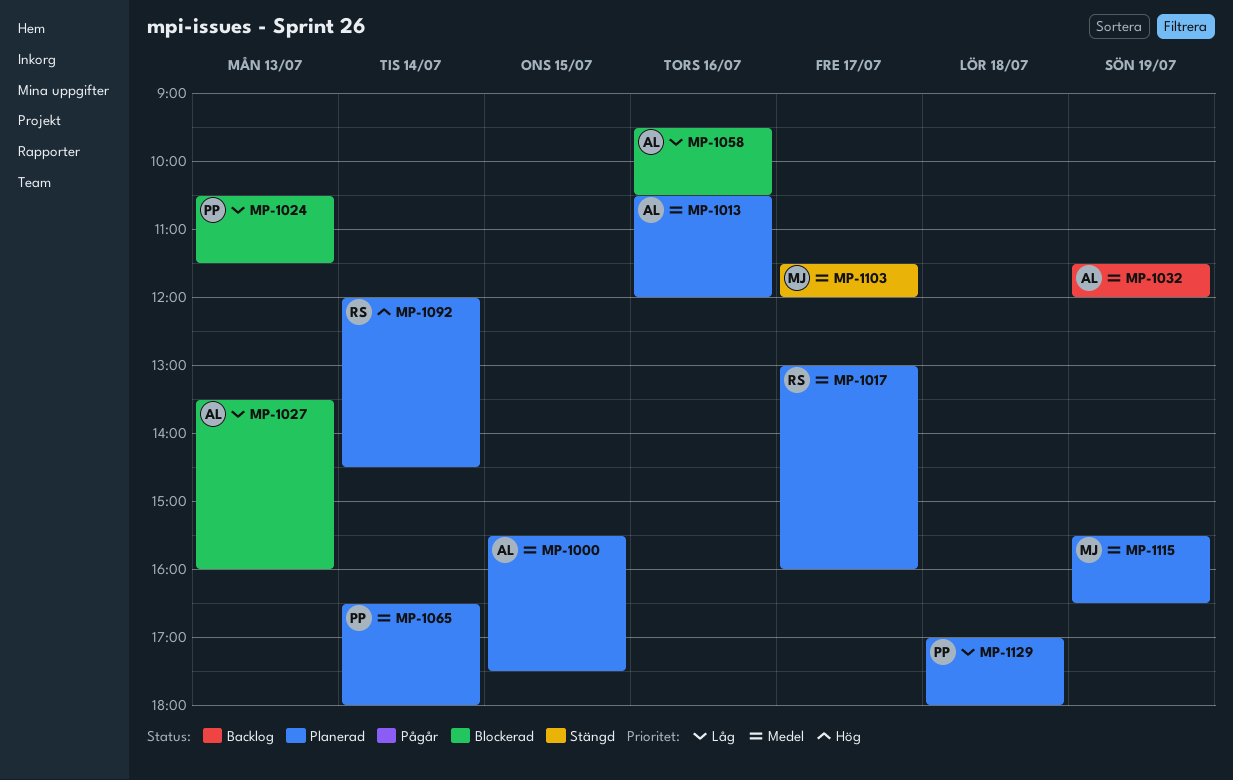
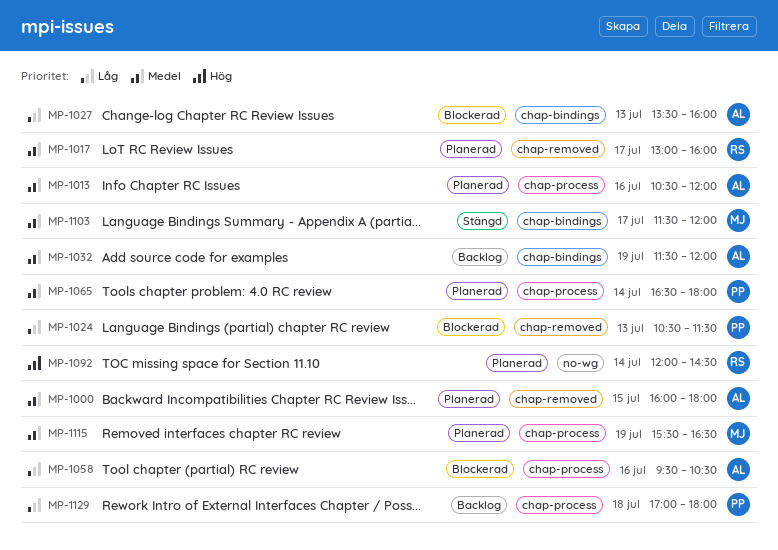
MP-1000, begins: 15:30 -> 16:00
MP-1000, ends: 17:30 -> 18:00
MP-1129, status: Planerad -> Backlog

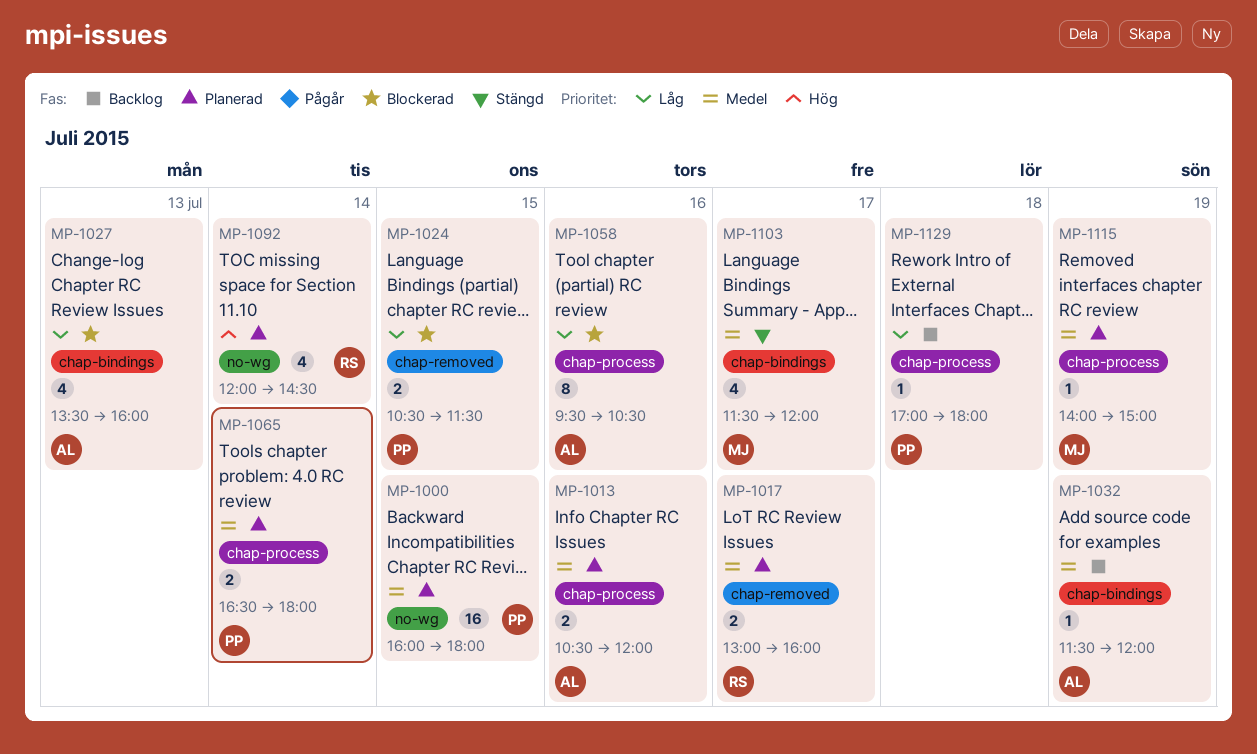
MP-1000, owner: AL -> PP
MP-1000, label: chap-removed -> no-wg
MP-1024, day: Jul 13 -> Jul 15
MP-1115, begins: 15:30 -> 14:00
MP-1115, ends: 16:30 -> 15:00

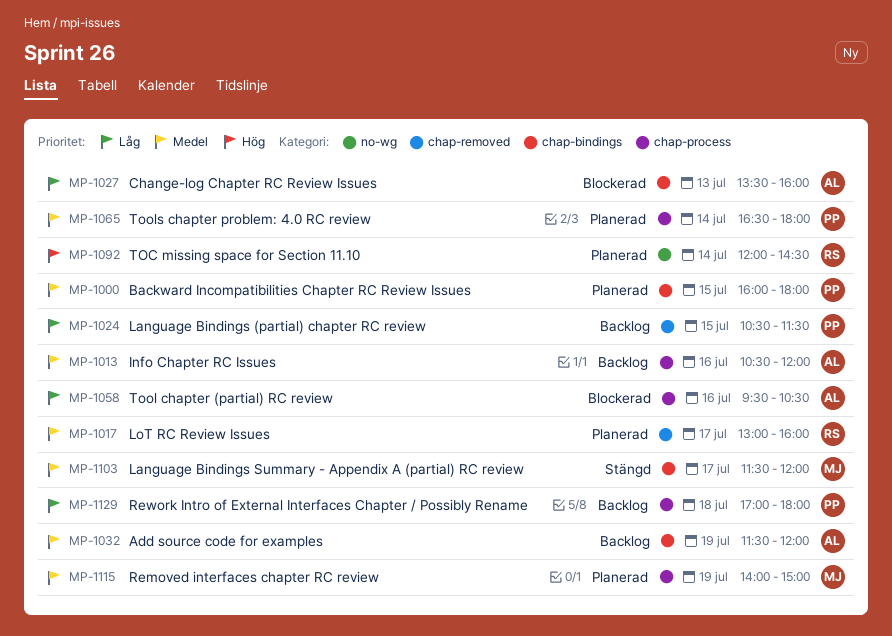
MP-1000, label: no-wg -> chap-bindings
MP-1013, status: Planerad -> Backlog
MP-1024, status: Blockerad -> Backlog

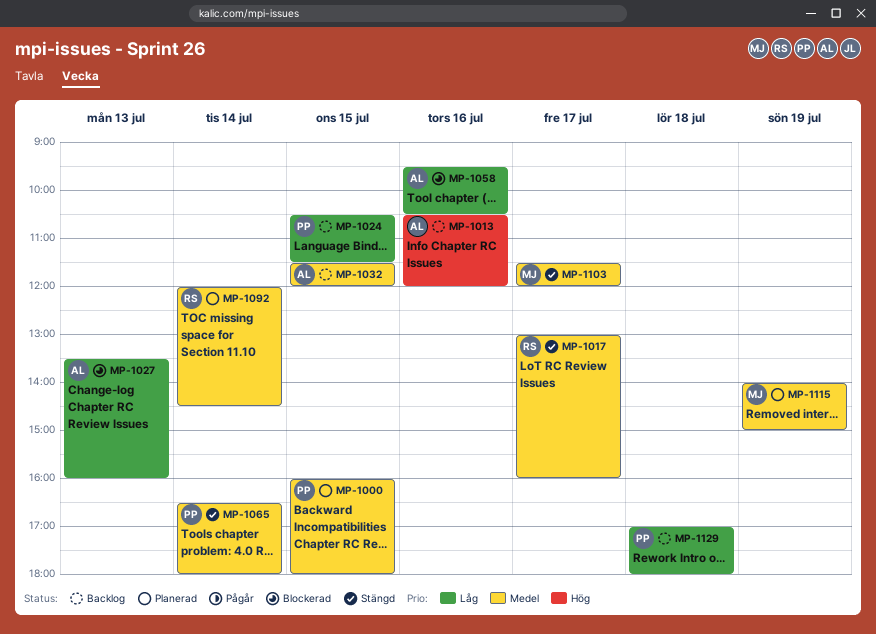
MP-1013, priority: Medel -> Hög
MP-1017, status: Planerad -> Stängd
MP-1032, day: Jul 19 -> Jul 15
MP-1065, status: Planerad -> Stängd
MP-1092, priority: Hög -> Medel

